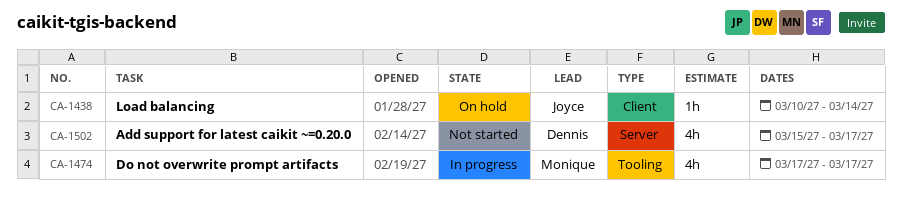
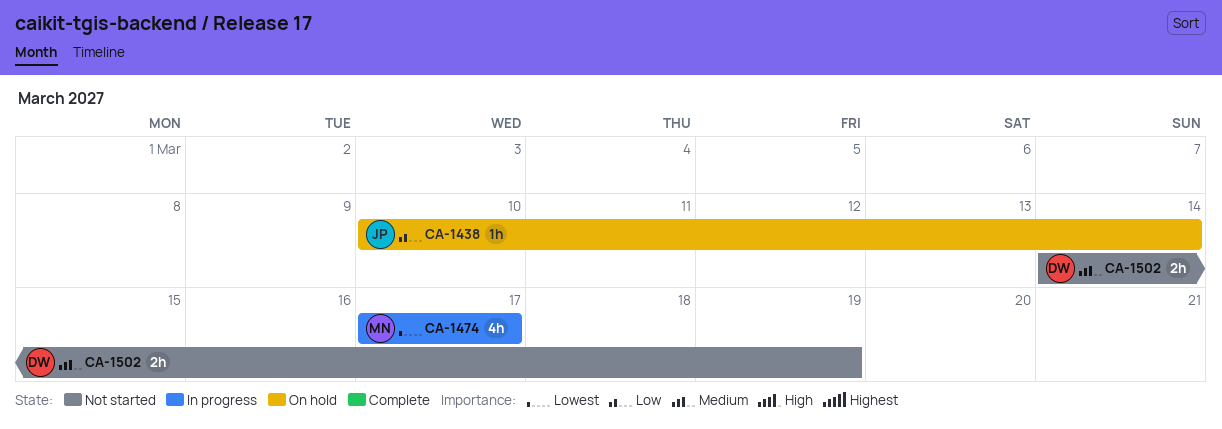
CA-1502, estimate: 4h -> 2h
CA-1502, start: Mar 15 -> Mar 14
CA-1502, due: Mar 17 -> Mar 19

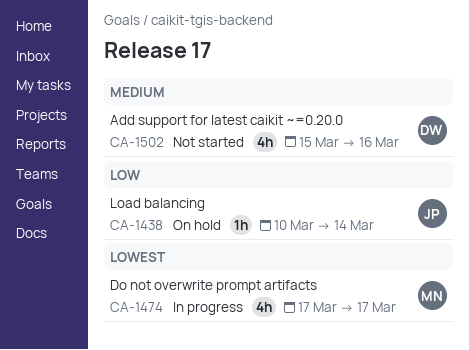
CA-1502, estimate: 2h -> 4h
CA-1502, start: Mar 14 -> Mar 15
CA-1502, due: Mar 19 -> Mar 16

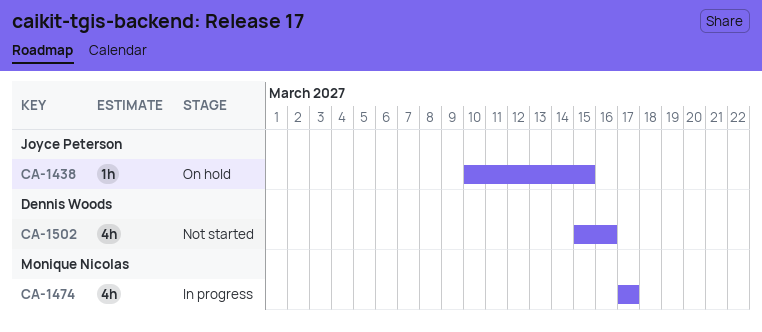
CA-1438, due: Mar 14 -> Mar 15

